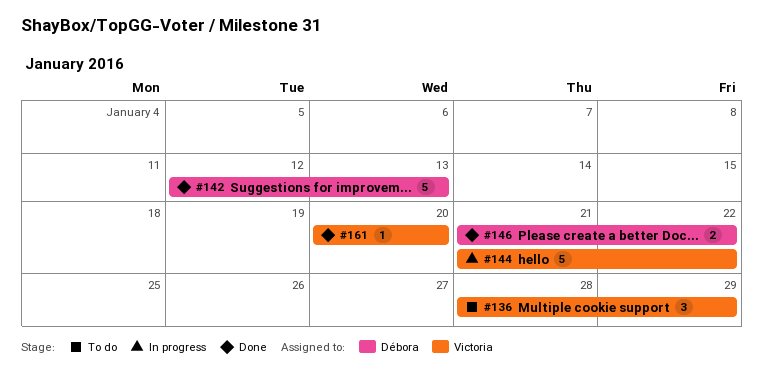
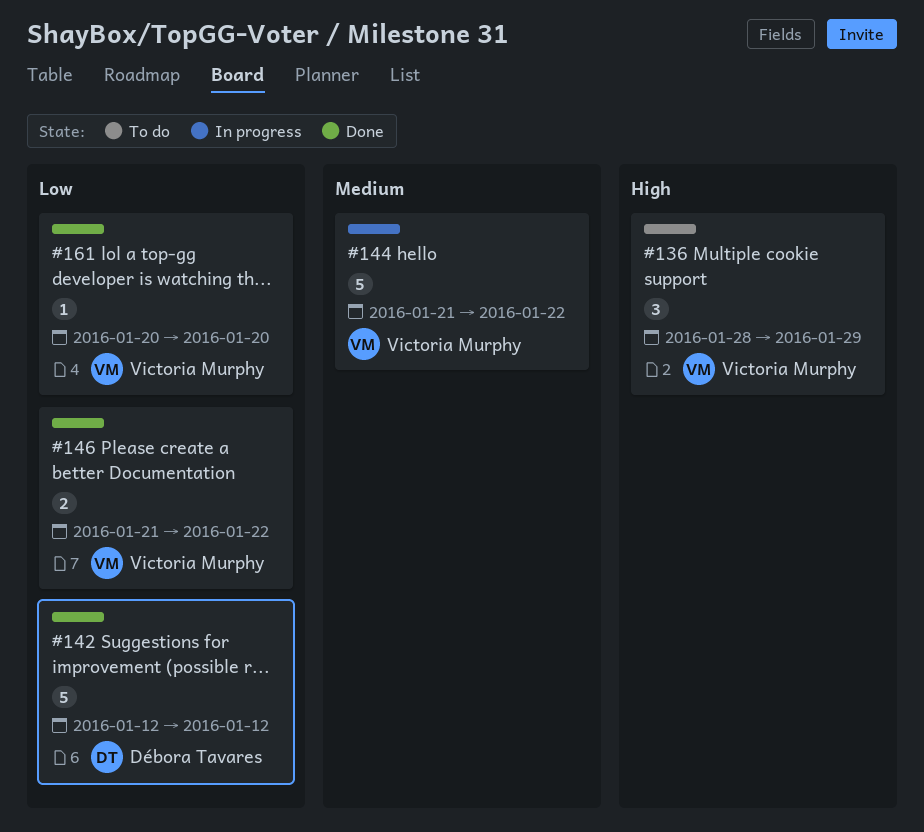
#142, due: Jan 13 -> Jan 12
#146, owner: Débora Tavares -> Victoria Murphy

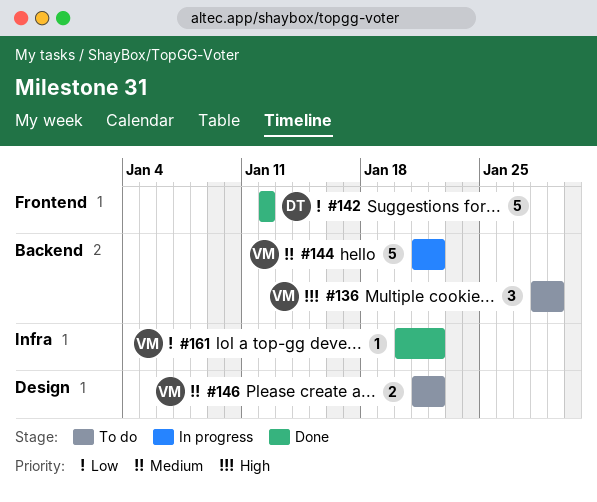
#146, status: Done -> To do
#146, priority: Low -> Medium
#161, due: Jan 20 -> Jan 22

